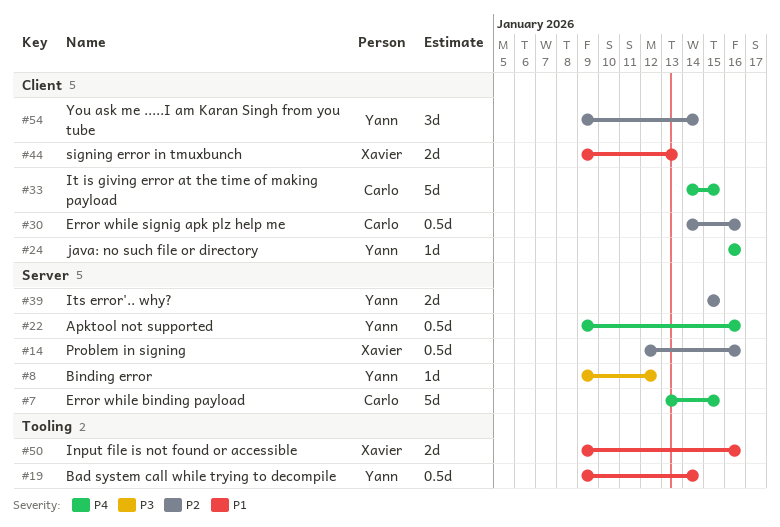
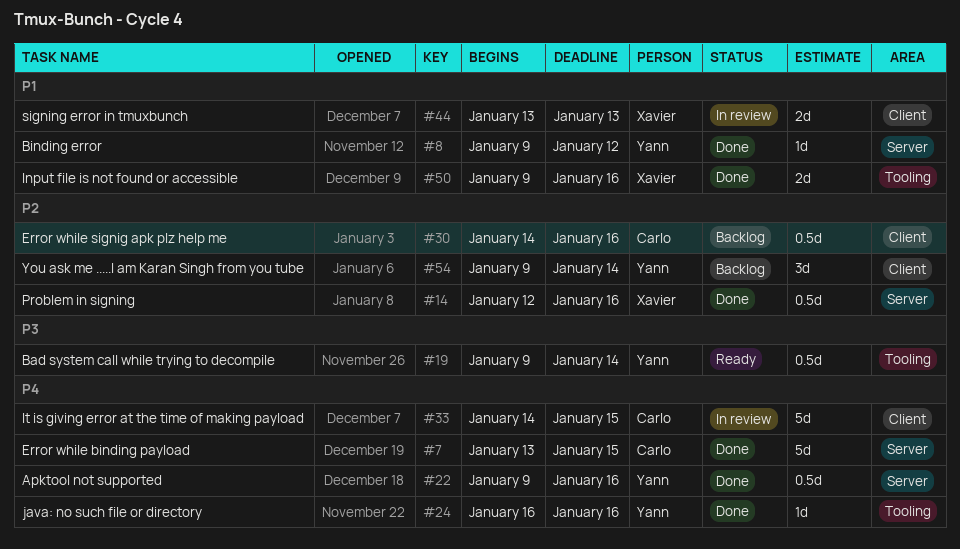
#8, priority: P3 -> P1
#19, priority: P1 -> P3
#24, label: Client -> Tooling
#39: present -> none
#44, start: Jan 9 -> Jan 13

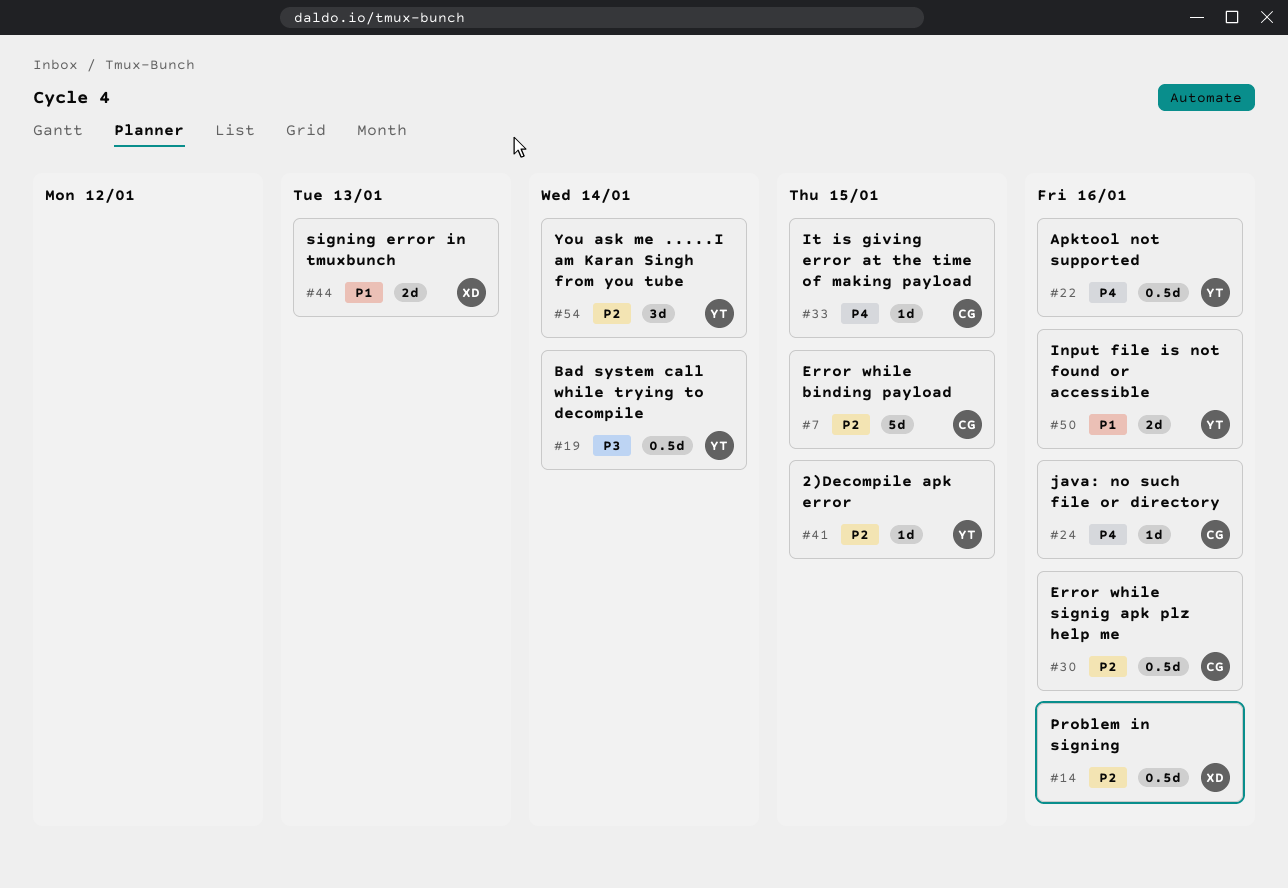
#7, priority: P4 -> P2
#8: present -> none
#24, owner: Yann -> Carlo
#33, estimate: 5d -> 1d
#41: none -> present
#50, owner: Xavier -> Yann

